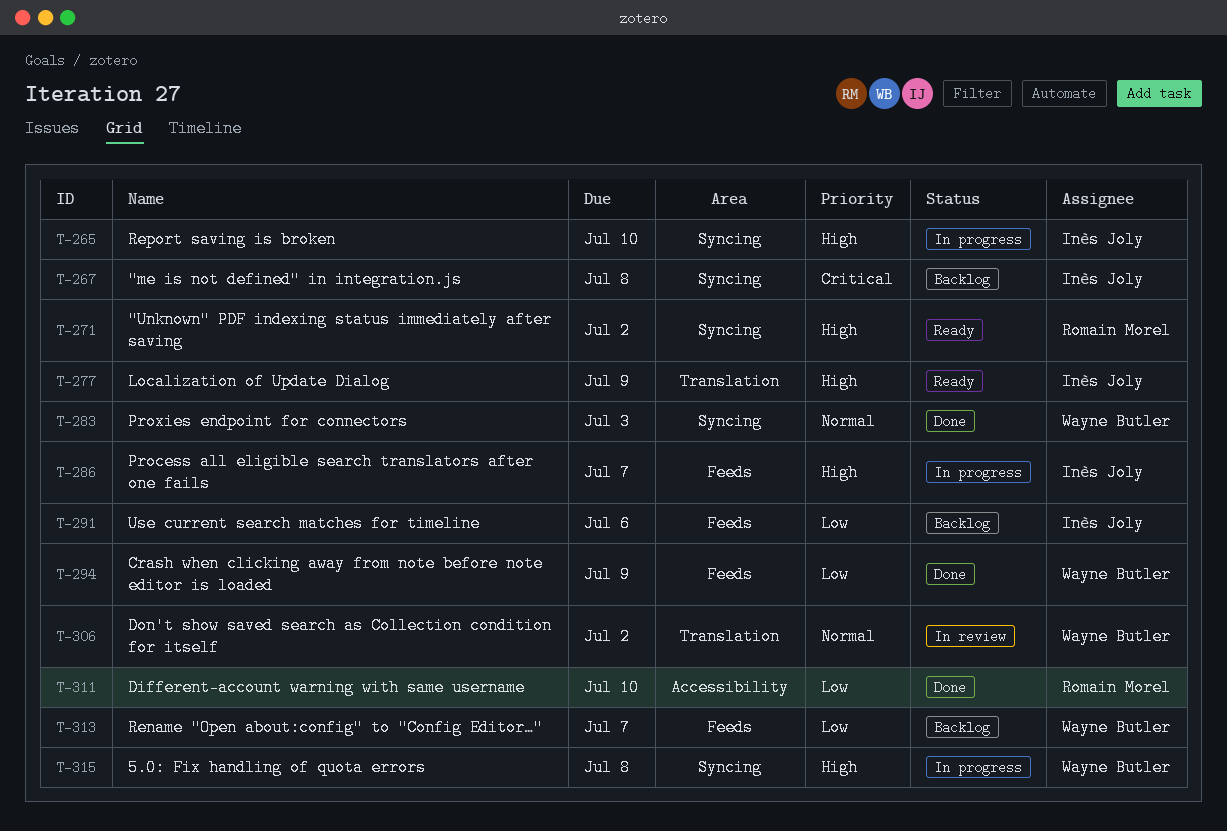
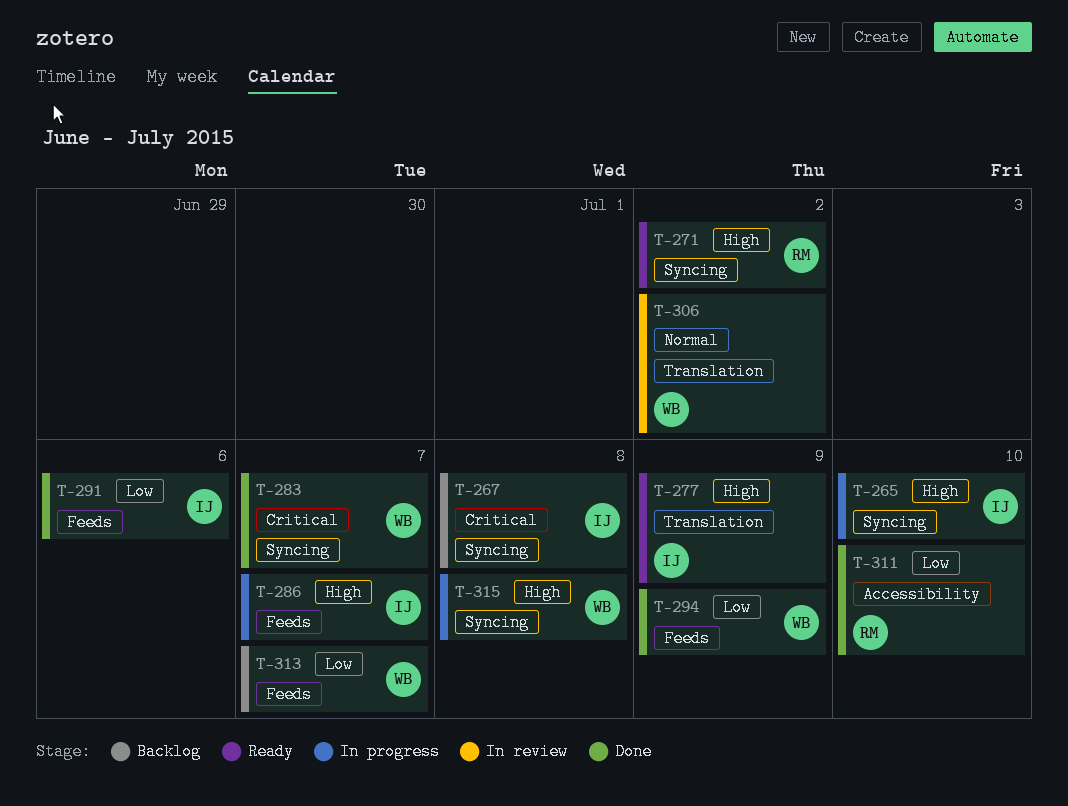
T-283, priority: Normal -> Critical
T-283, due: Jul 3 -> Jul 7
T-291, status: Backlog -> Done

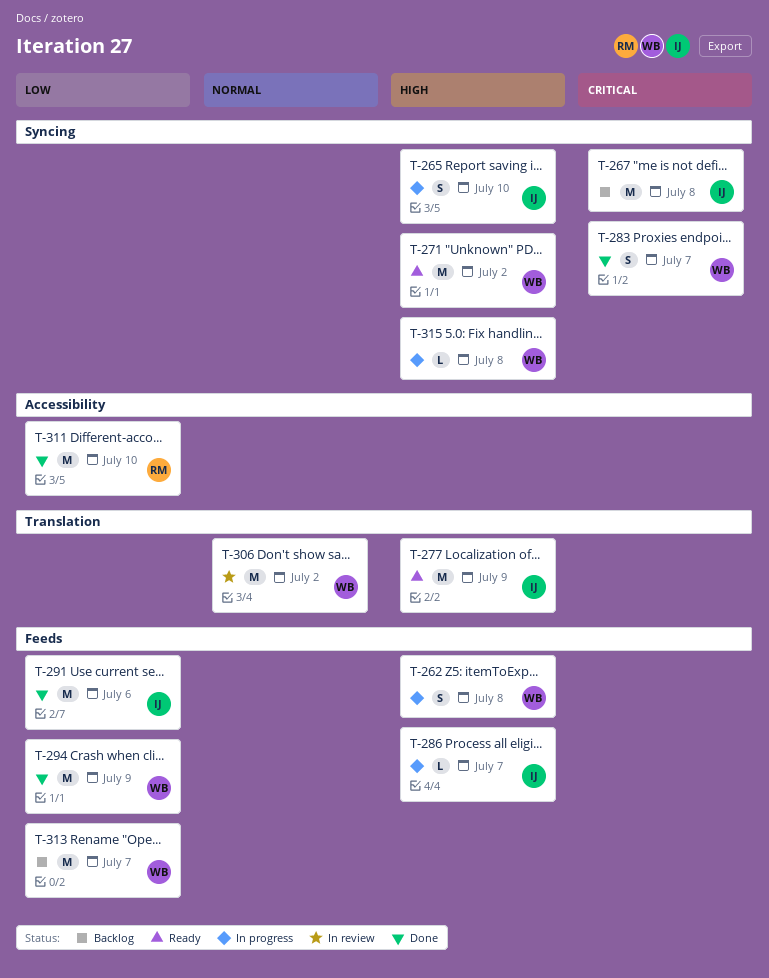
T-262: none -> present
T-271, owner: RM -> WB

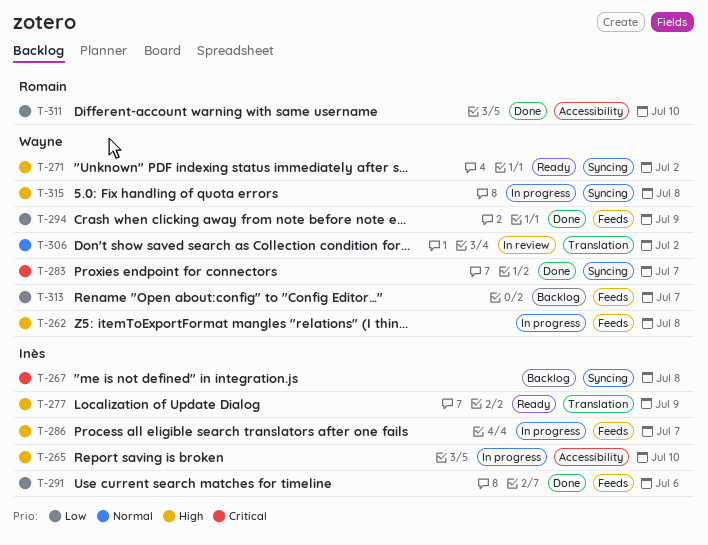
T-265, label: Syncing -> Accessibility

